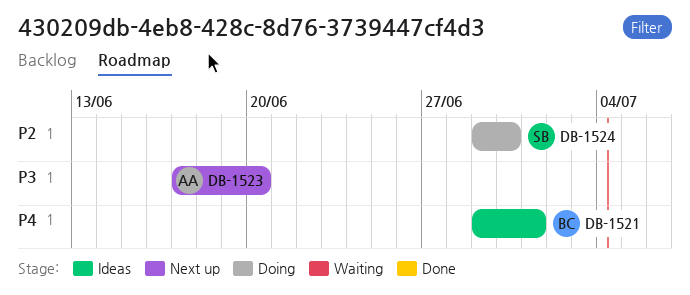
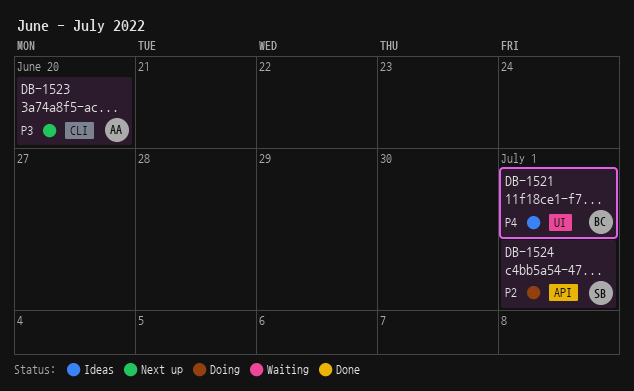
DB-1524, due: Jun 30 -> Jul 1

